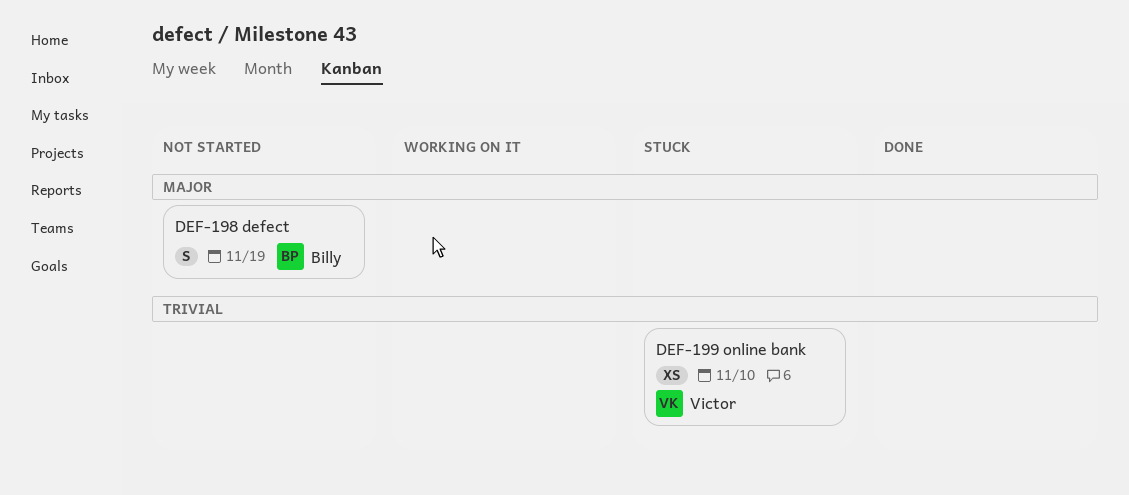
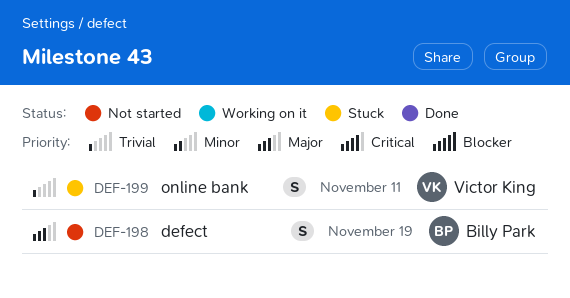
DEF-199, estimate: XS -> S
DEF-199, due: Nov 10 -> Nov 11

